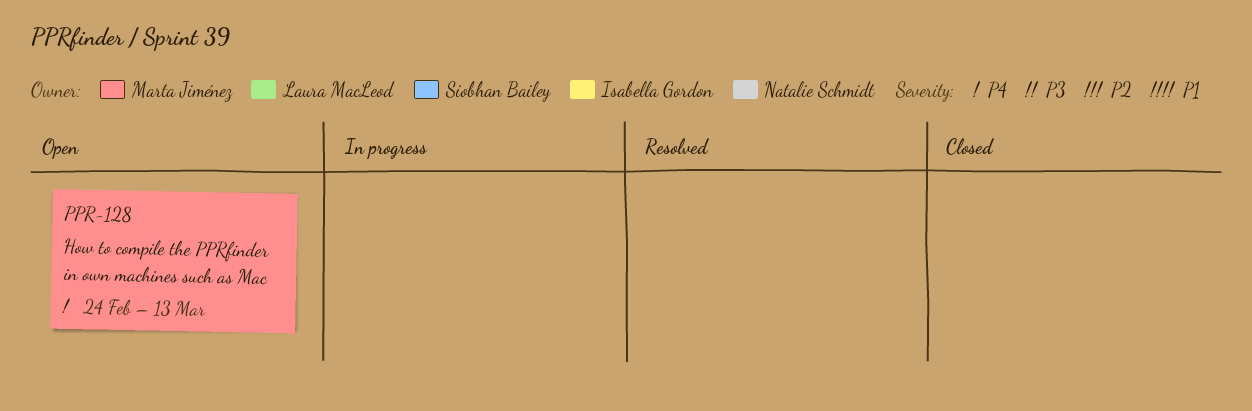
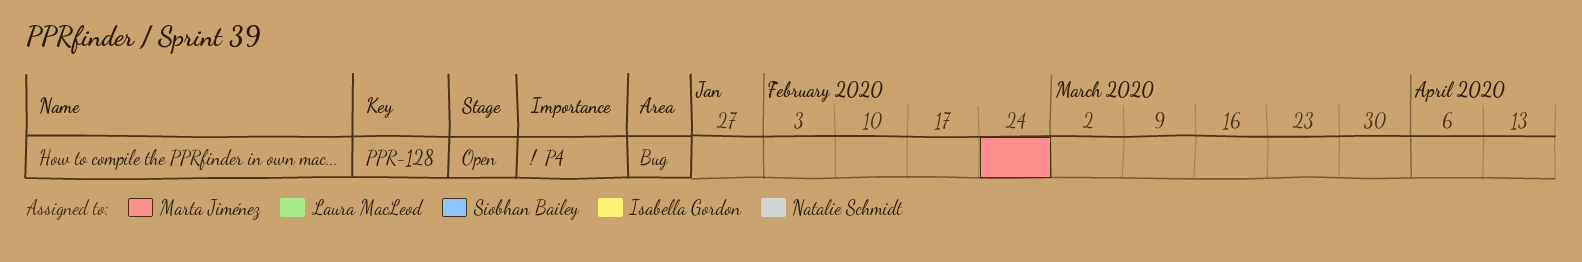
PPR-128, due: Mar 13 -> Feb 28

